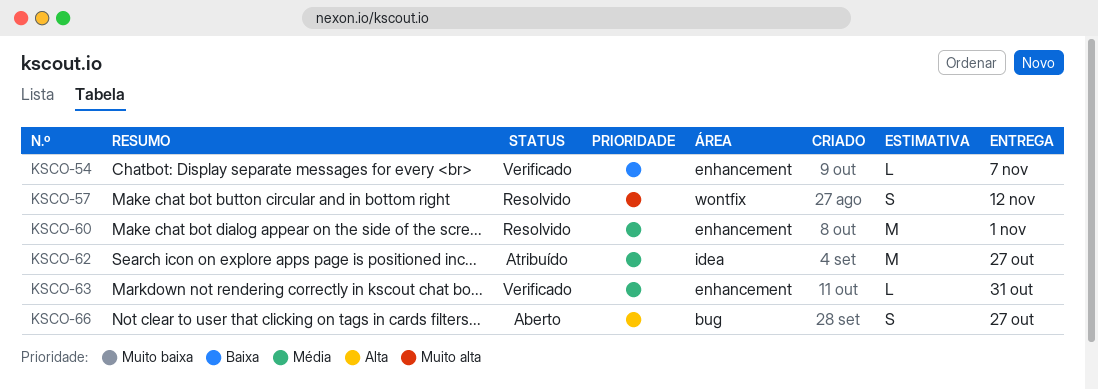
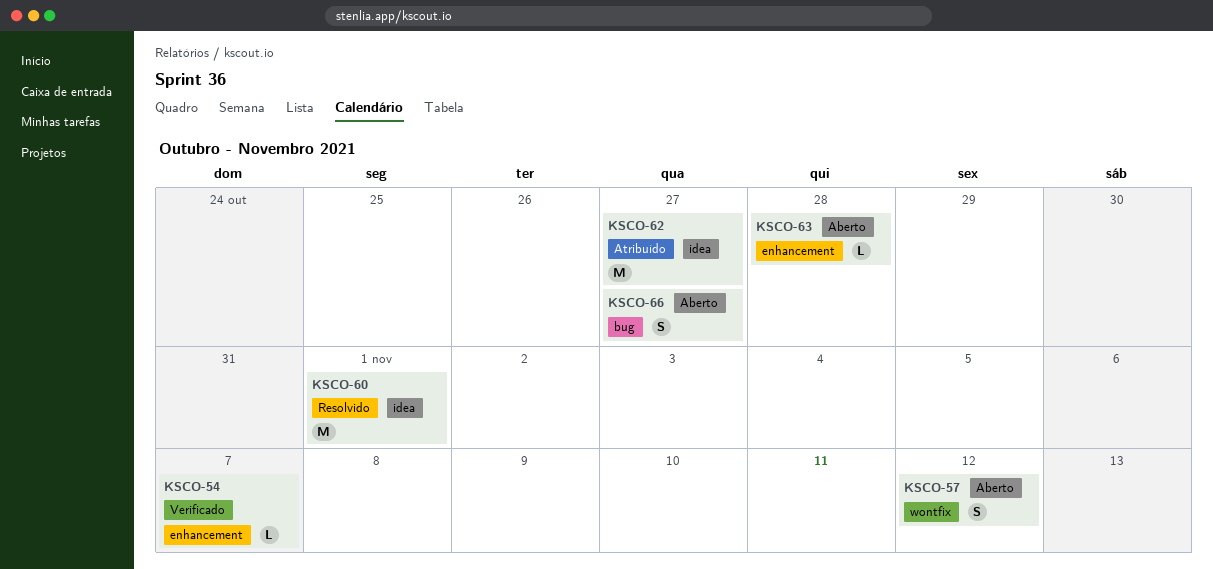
KSCO-57, status: Resolvido -> Aberto
KSCO-60, label: enhancement -> idea
KSCO-63, status: Verificado -> Aberto
KSCO-63, due: Oct 31 -> Oct 28

